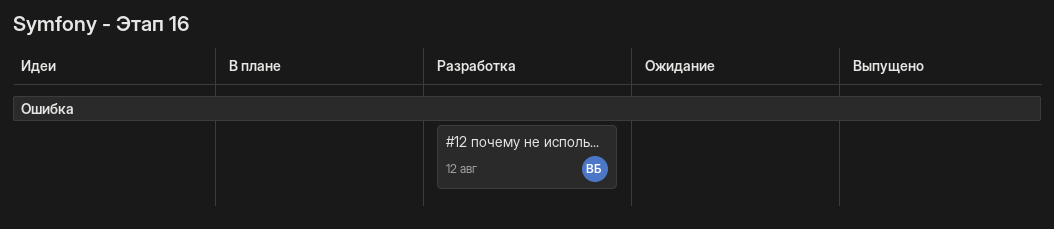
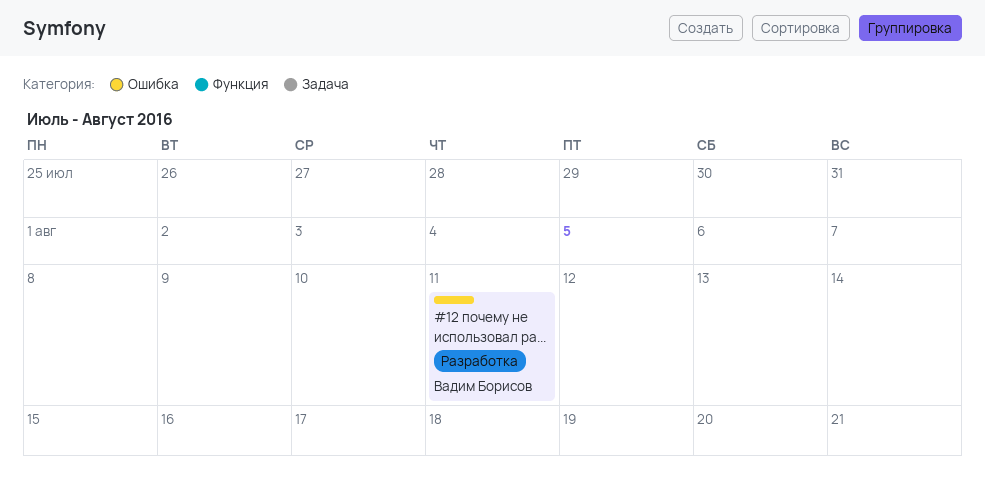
#12, due: Aug 12 -> Aug 11

